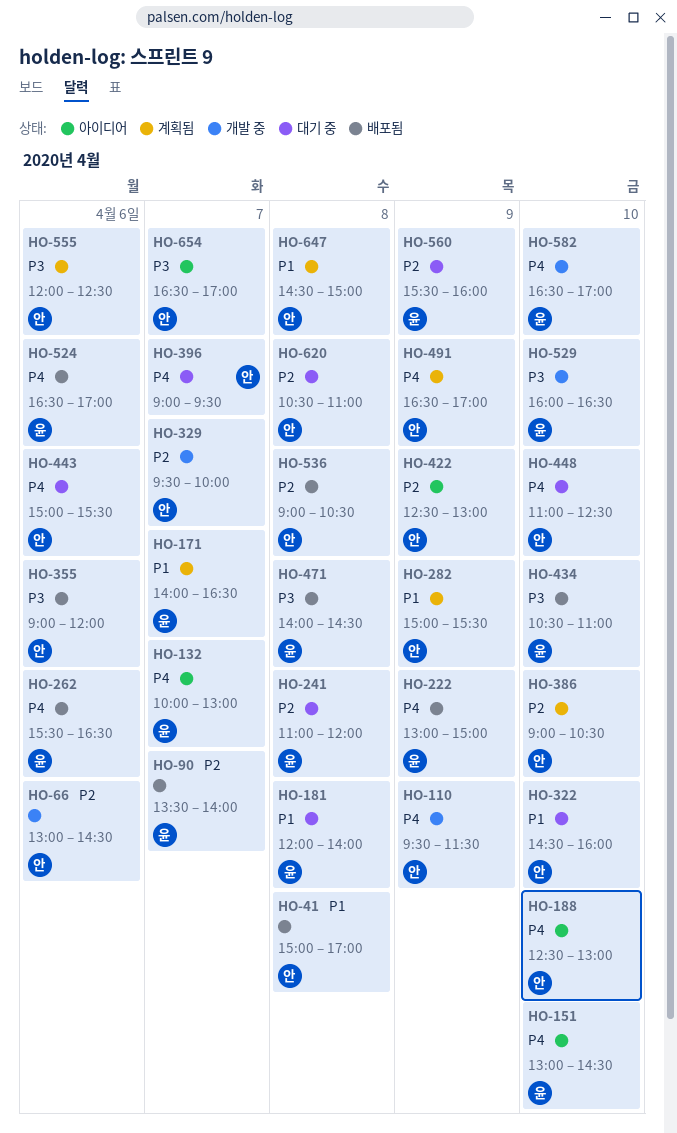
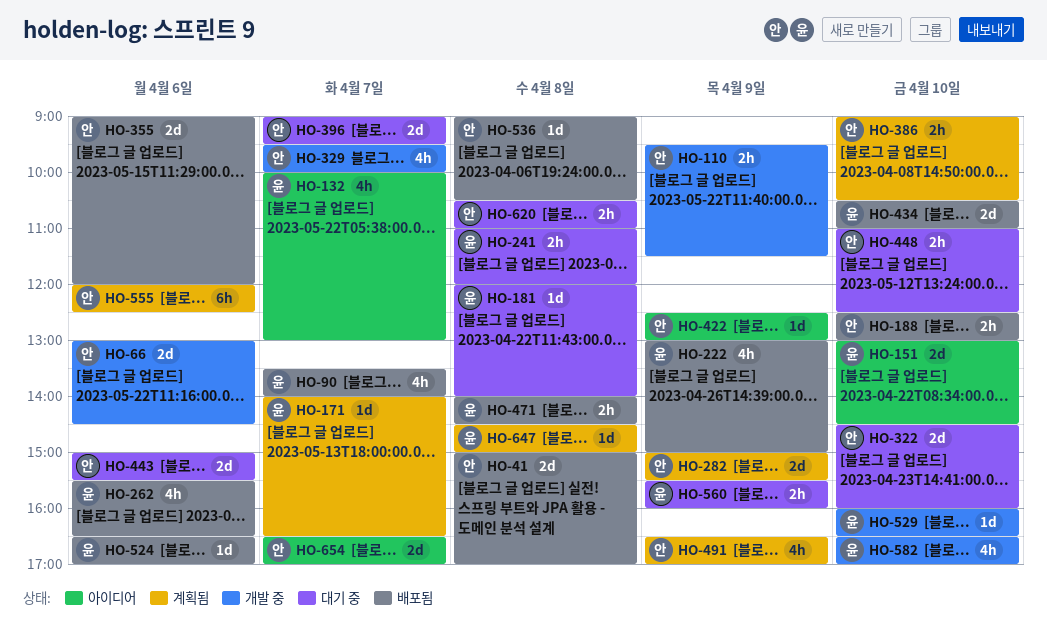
HO-188, status: 아이디어 -> 배포됨
HO-647, owner: 안 -> 윤

